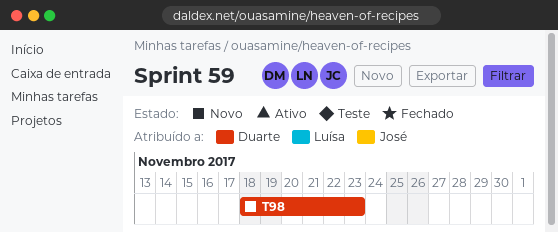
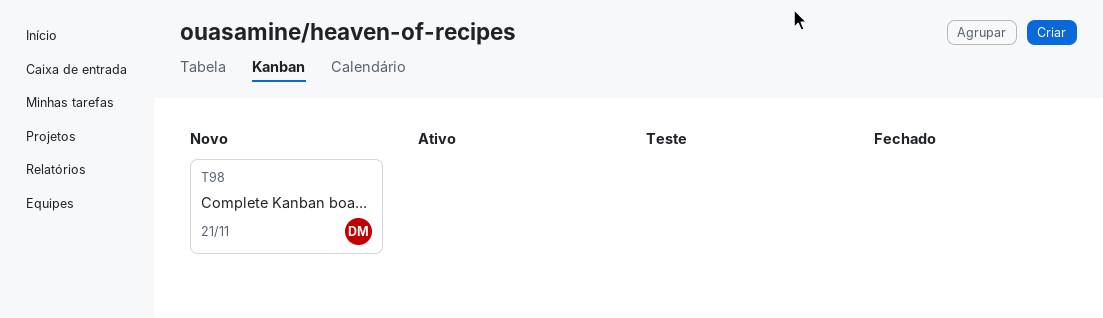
T98, due: Nov 23 -> Nov 21

